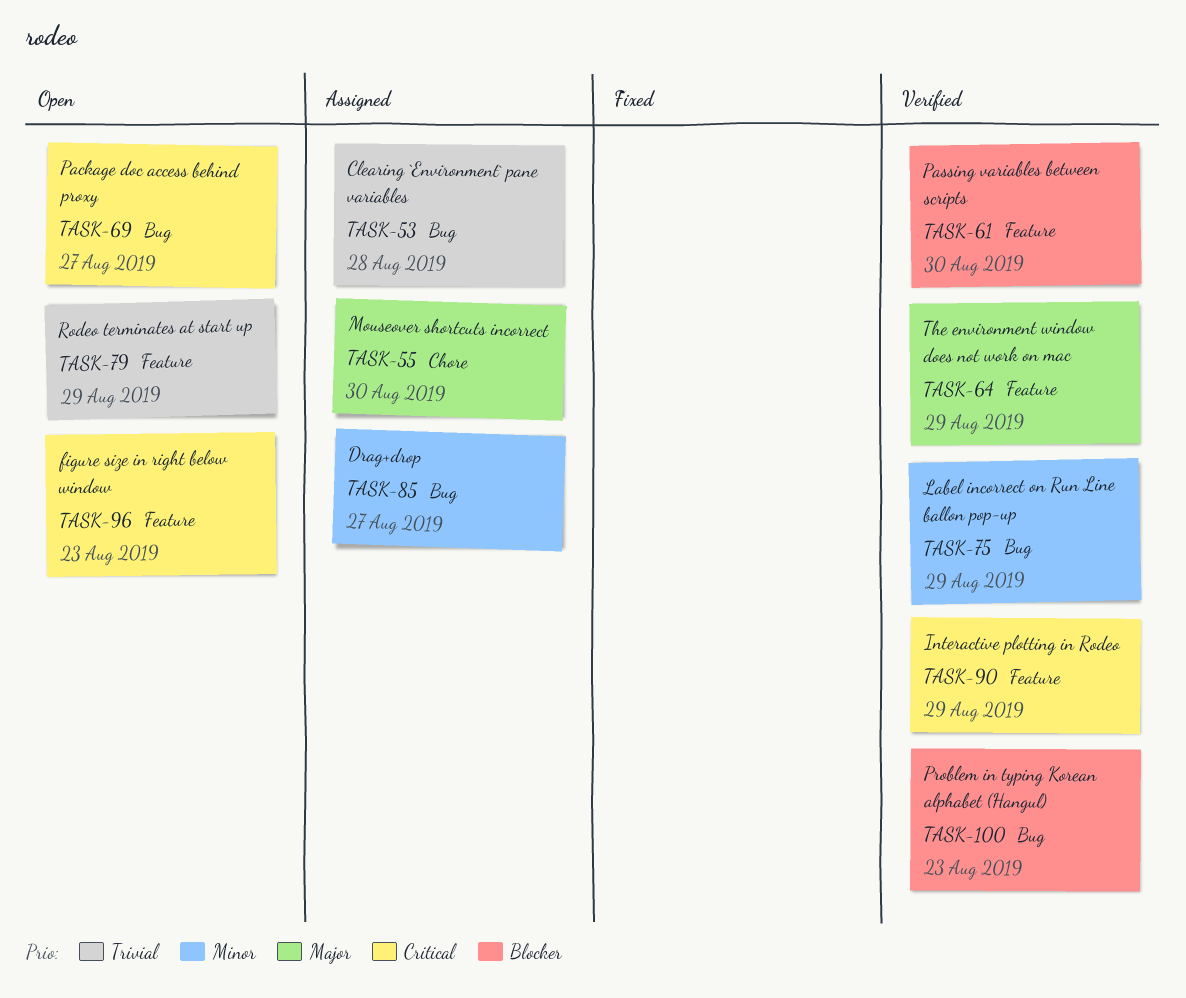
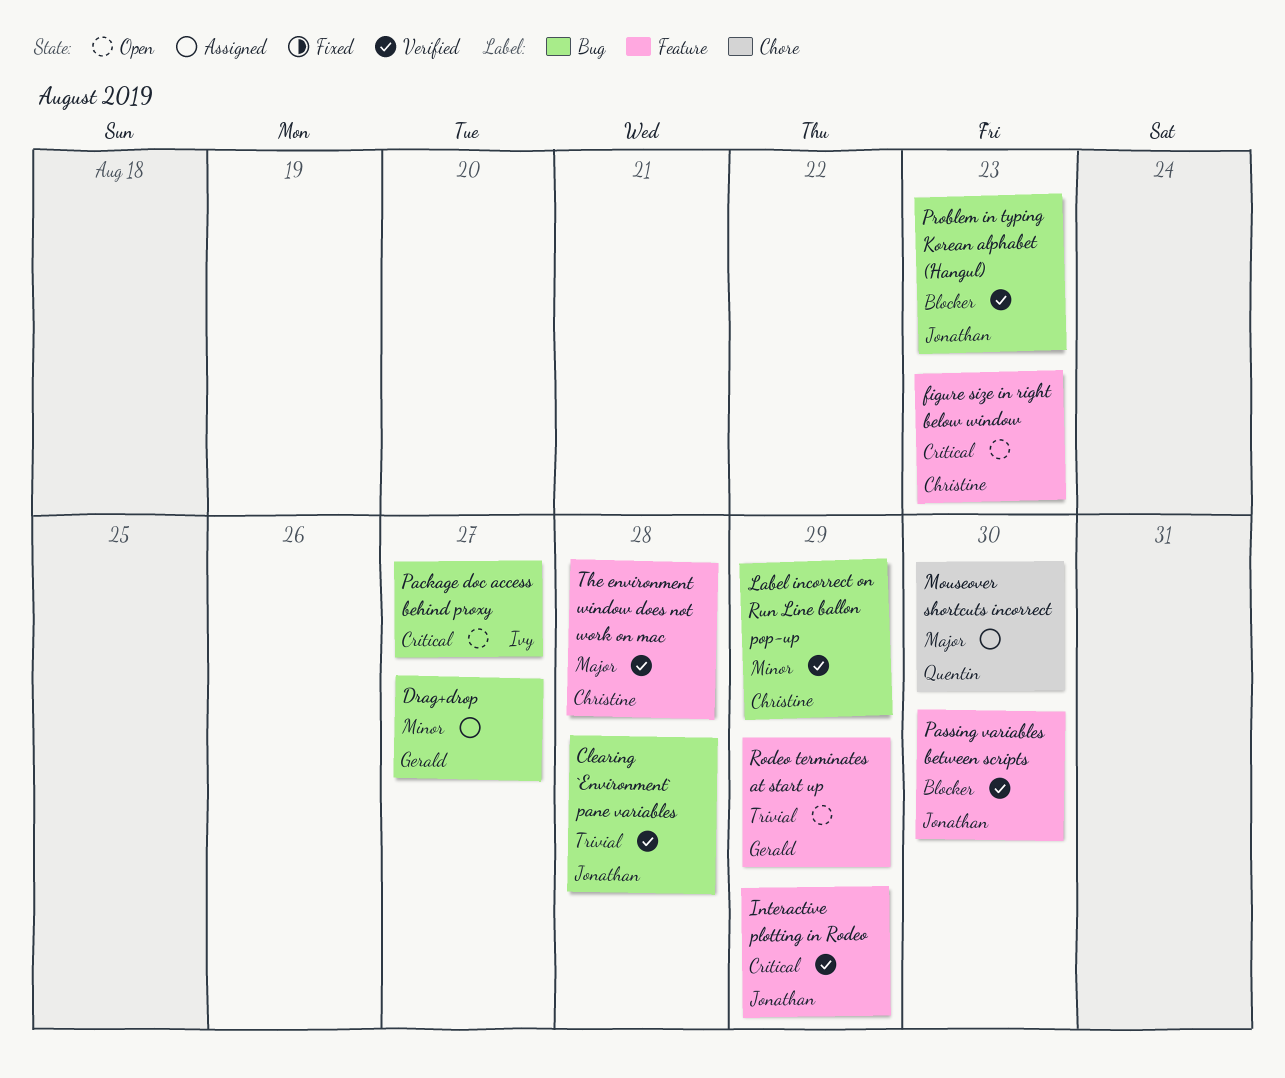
Clearing `Environment` pane variables, status: Assigned -> Verified
The environment window does not work on mac, due: Aug 29 -> Aug 28

